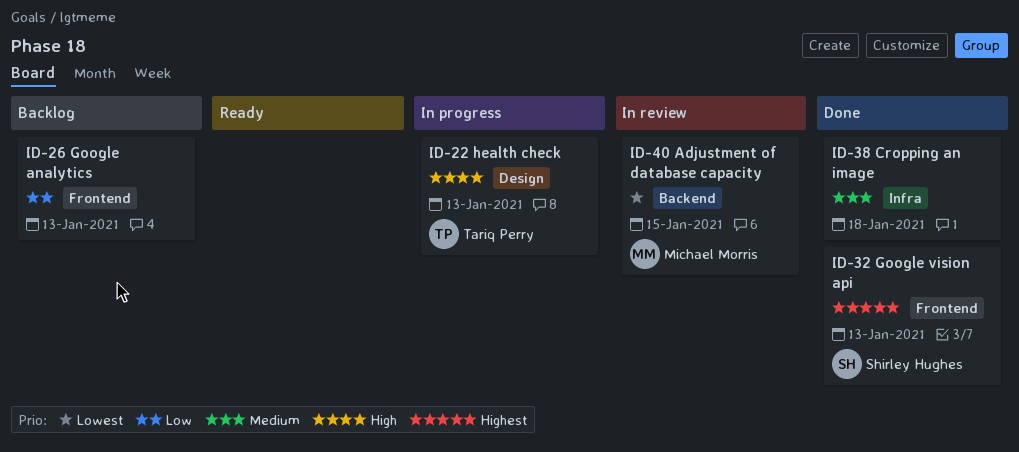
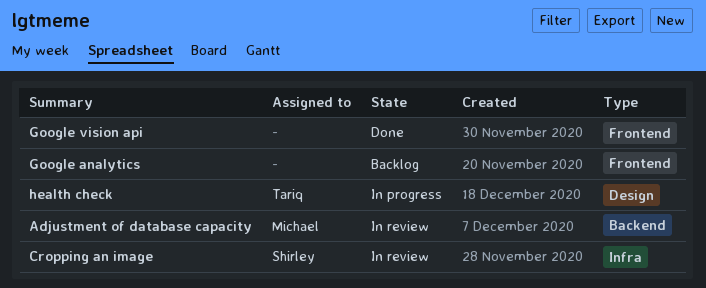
Cropping an image, status: Done -> In review
Cropping an image, owner: none -> Shirley Hughes
Google vision api, owner: Shirley Hughes -> none

